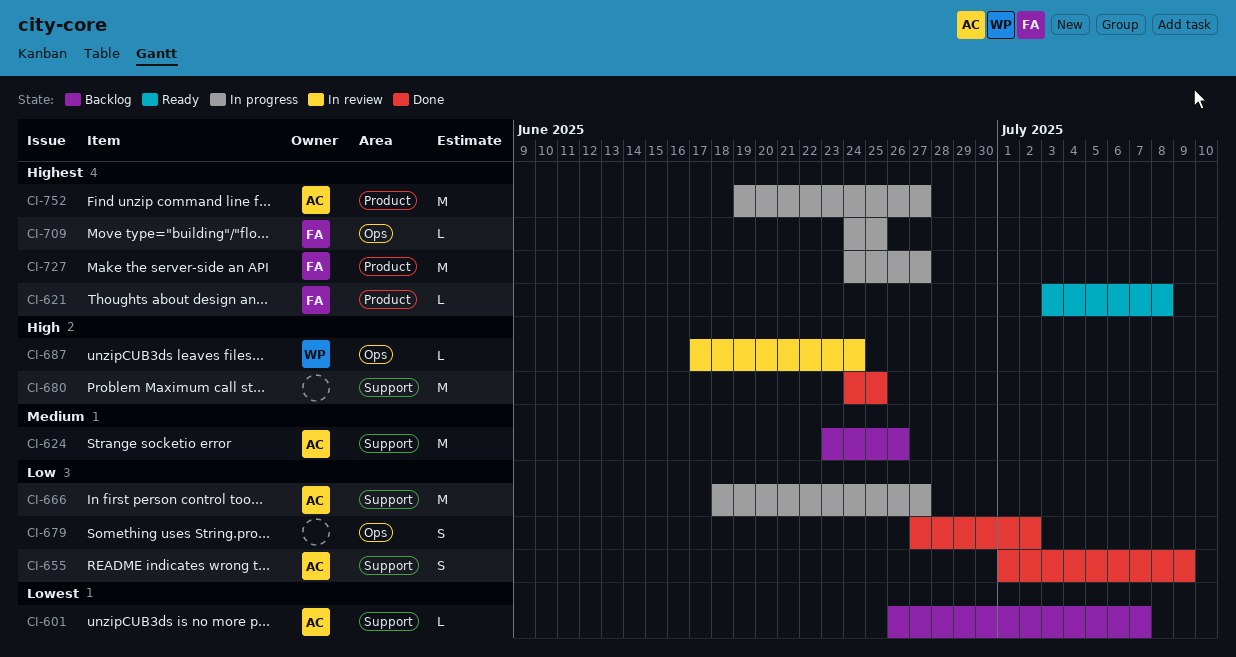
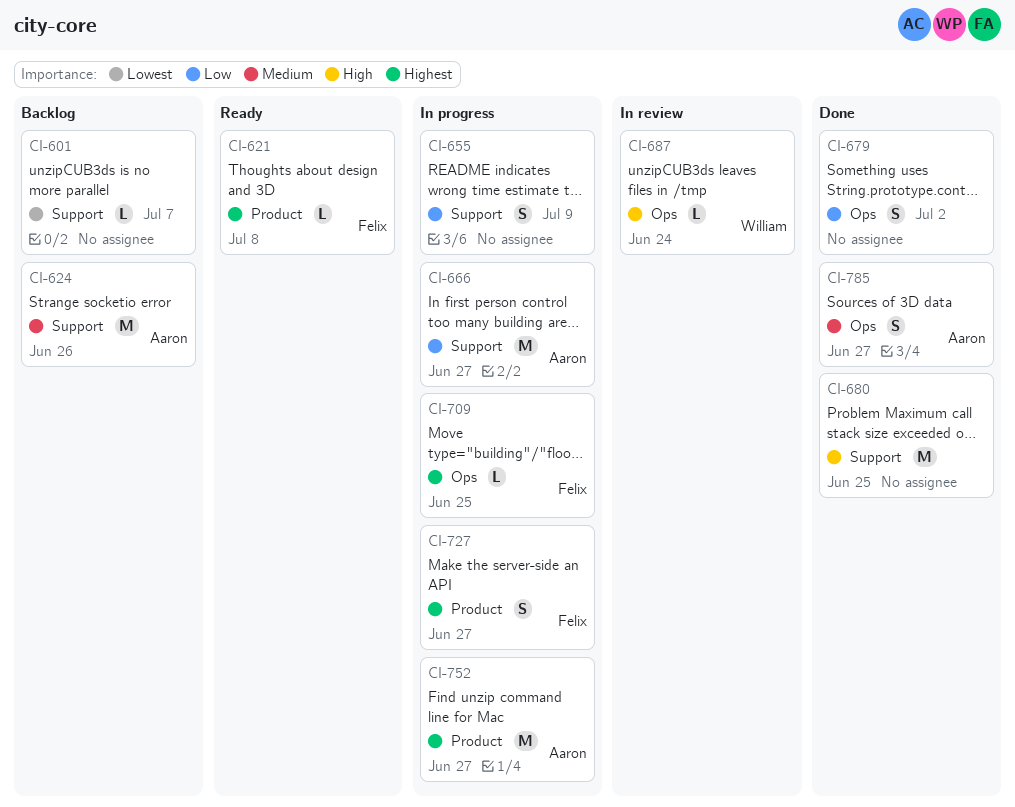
CI-601, owner: Aaron -> none
CI-655, status: Done -> In progress
CI-655, owner: Aaron -> none
CI-727, estimate: M -> S
CI-785: none -> present

